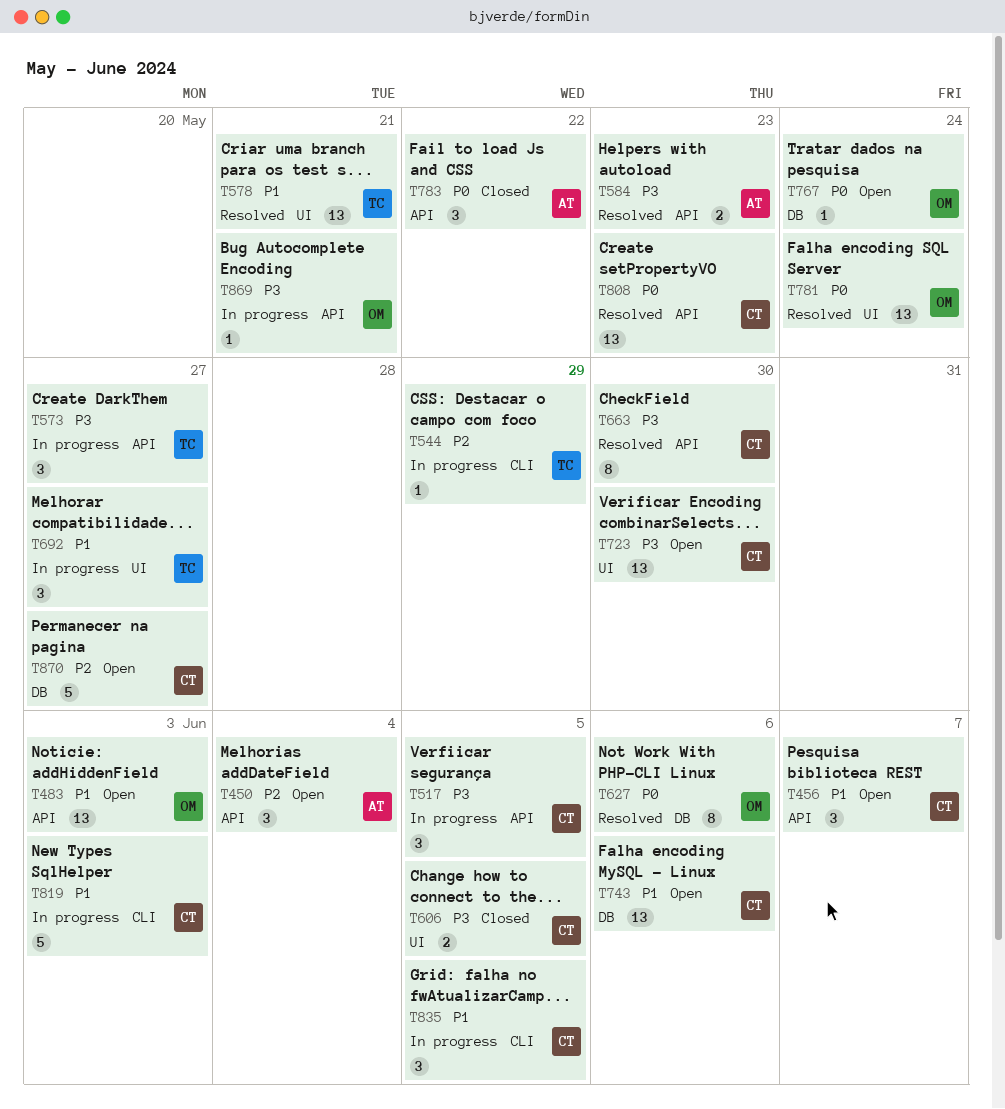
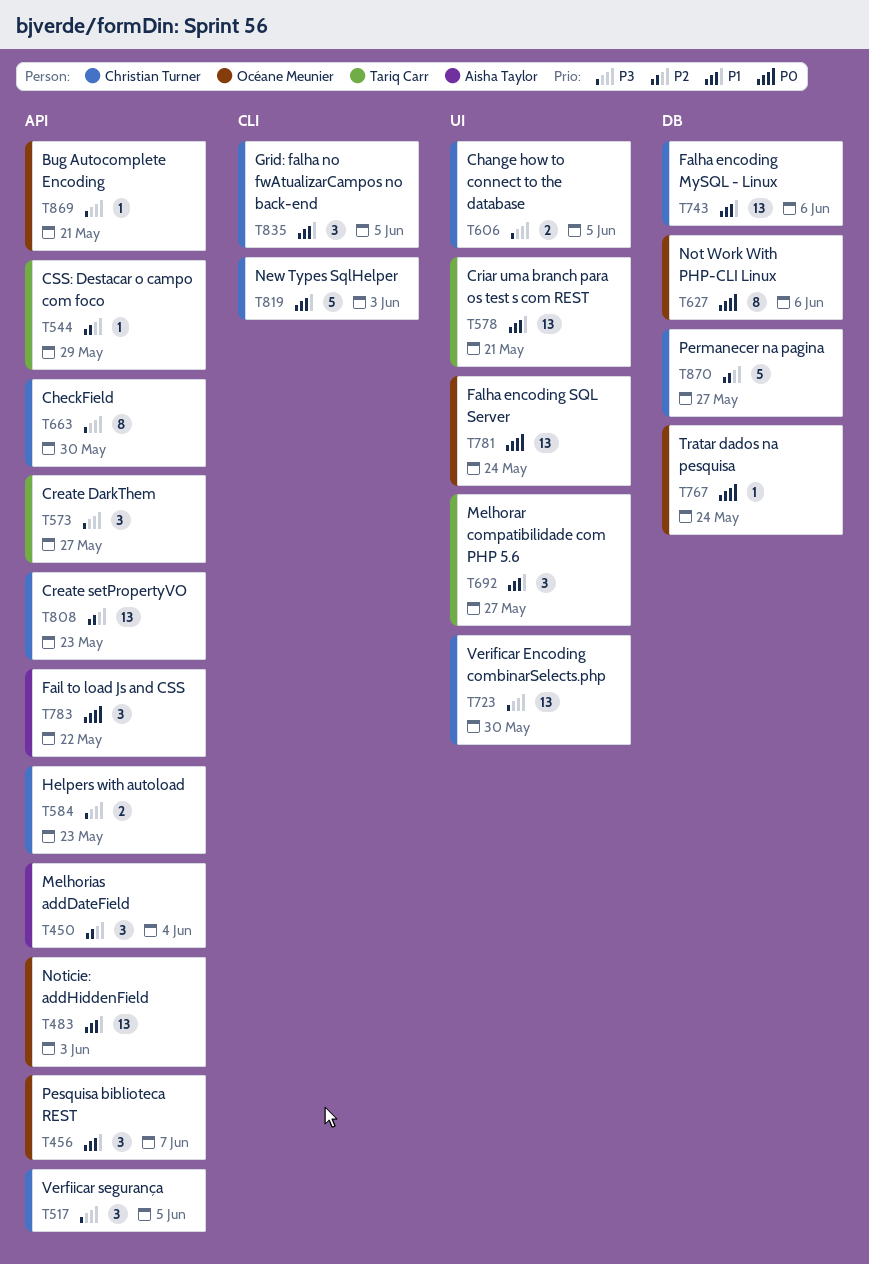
T456, owner: Christian Turner -> Océane Meunier
T544, label: CLI -> API
T584, owner: Aisha Taylor -> Christian Turner
T808, priority: P0 -> P2

